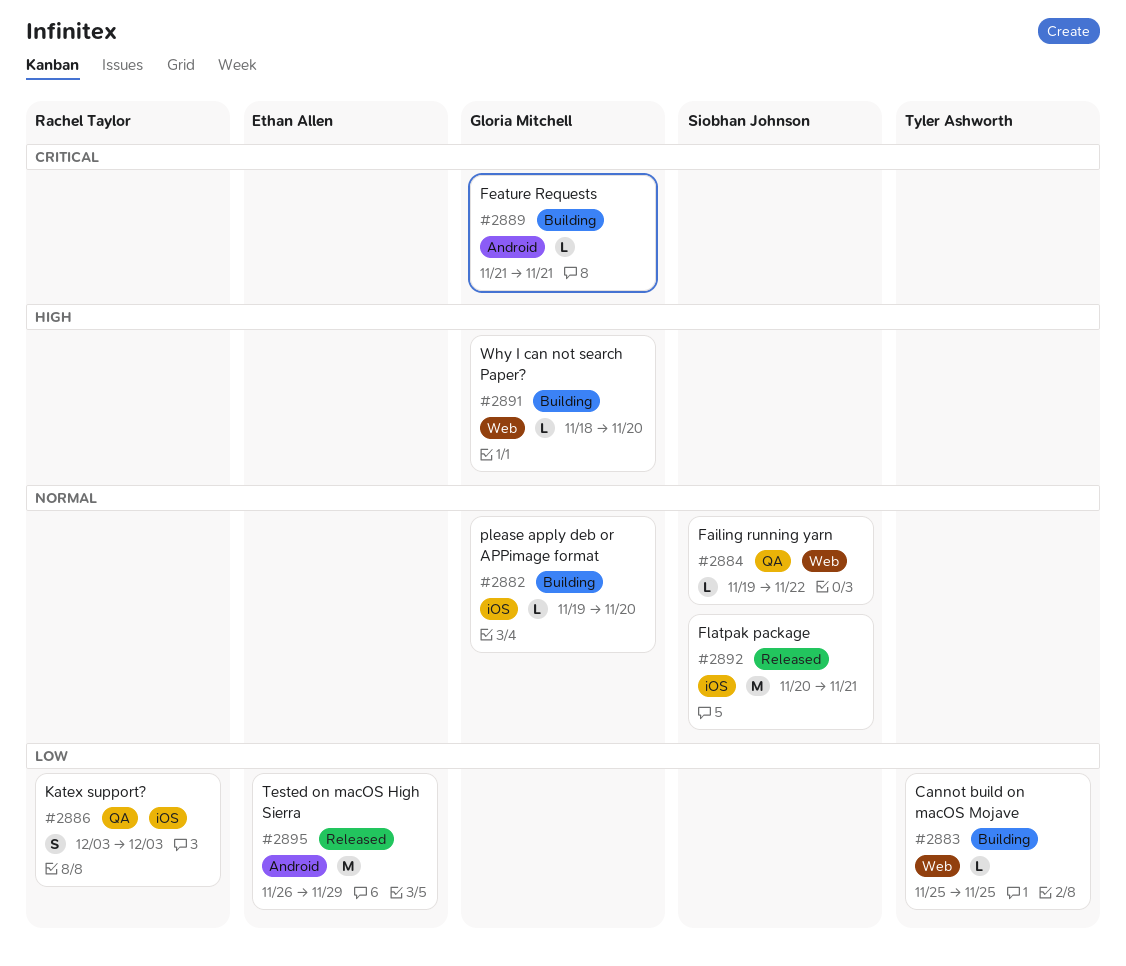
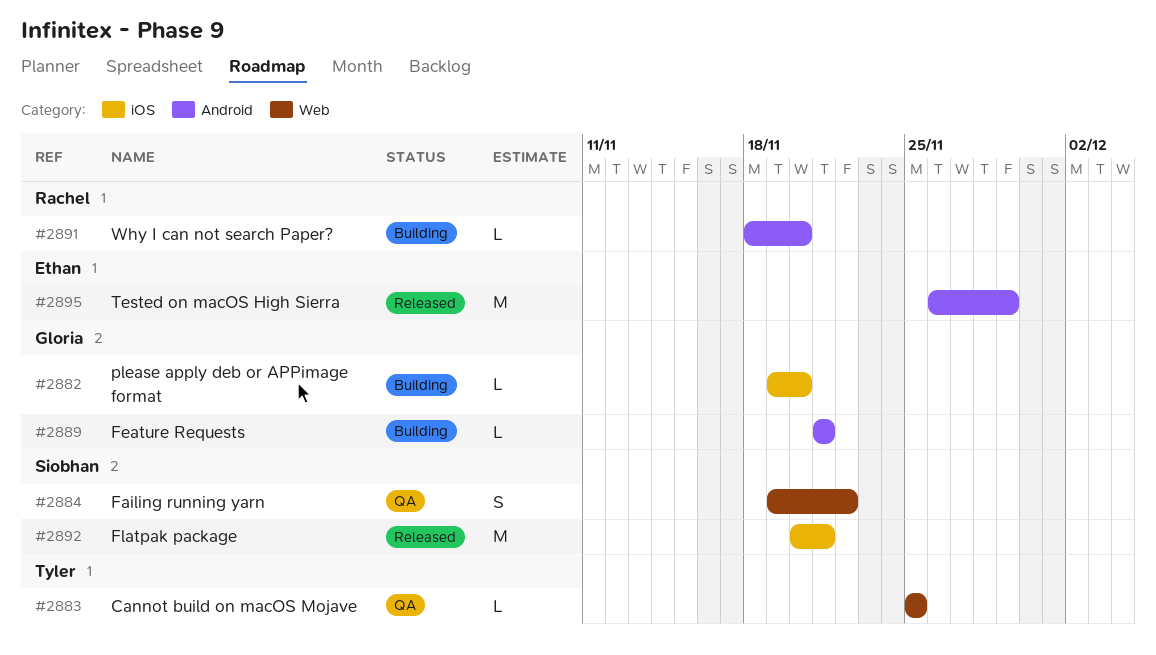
#2883, status: Building -> QA
#2884, estimate: L -> S
#2886: present -> none
#2891, owner: Gloria Mitchell -> Rachel Taylor
#2891, label: Web -> Android

